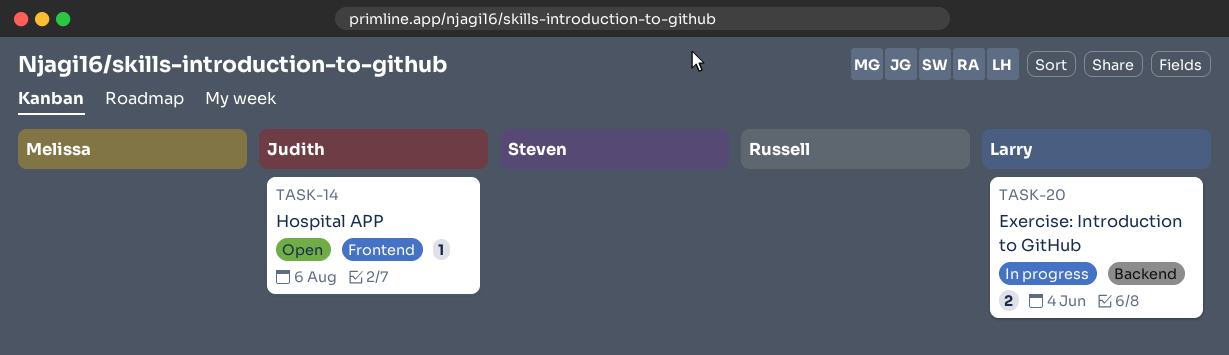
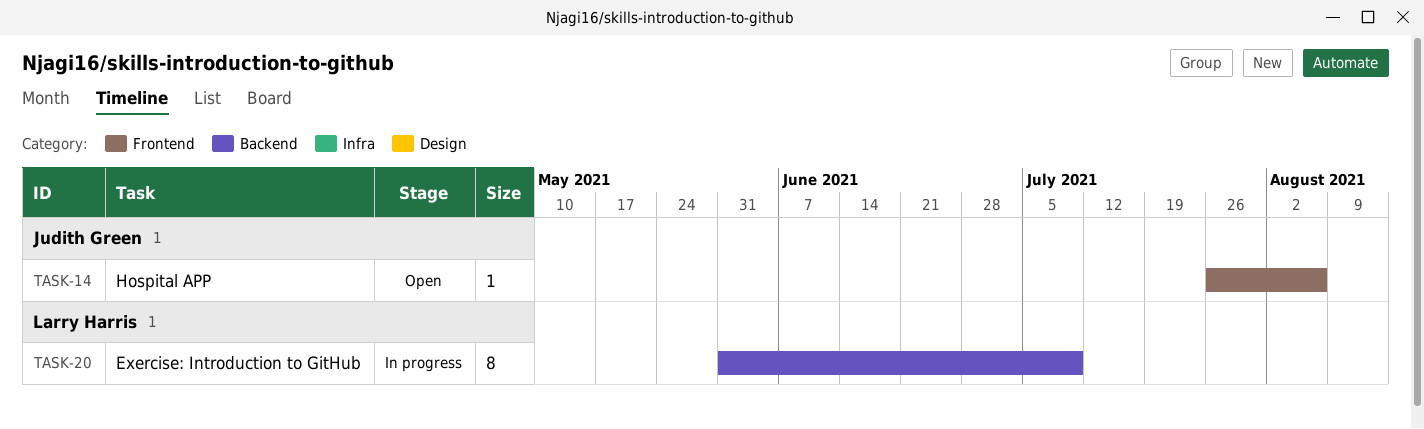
TASK-20, estimate: 2 -> 8
TASK-20, due: Jun 4 -> Jul 9

